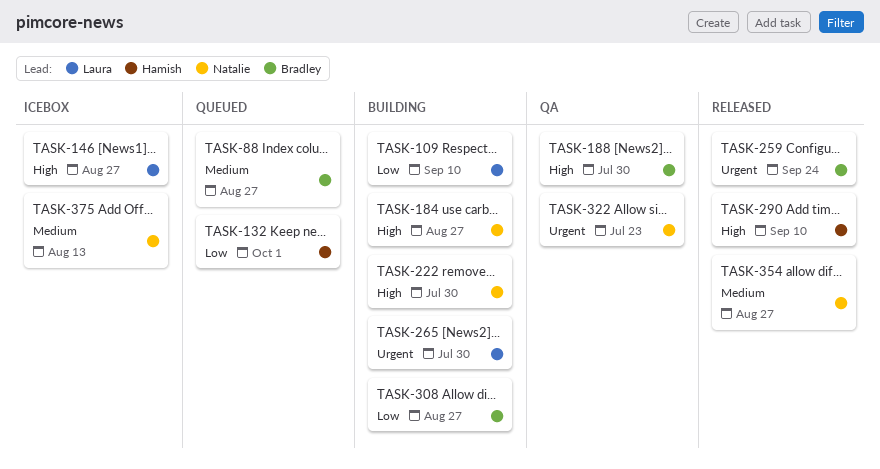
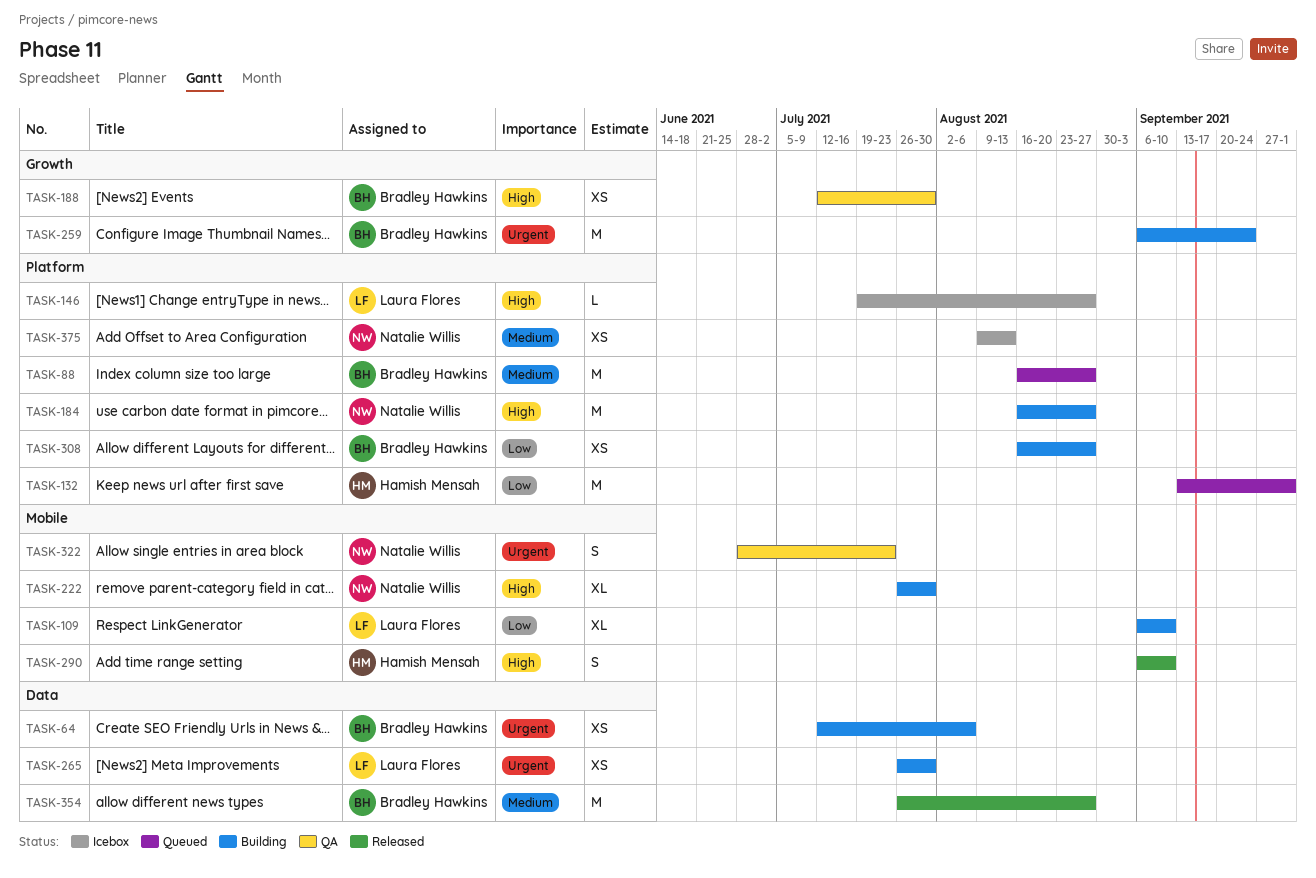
TASK-64: none -> present
TASK-259, status: Released -> Building
TASK-354, owner: Natalie Willis -> Bradley Hawkins

